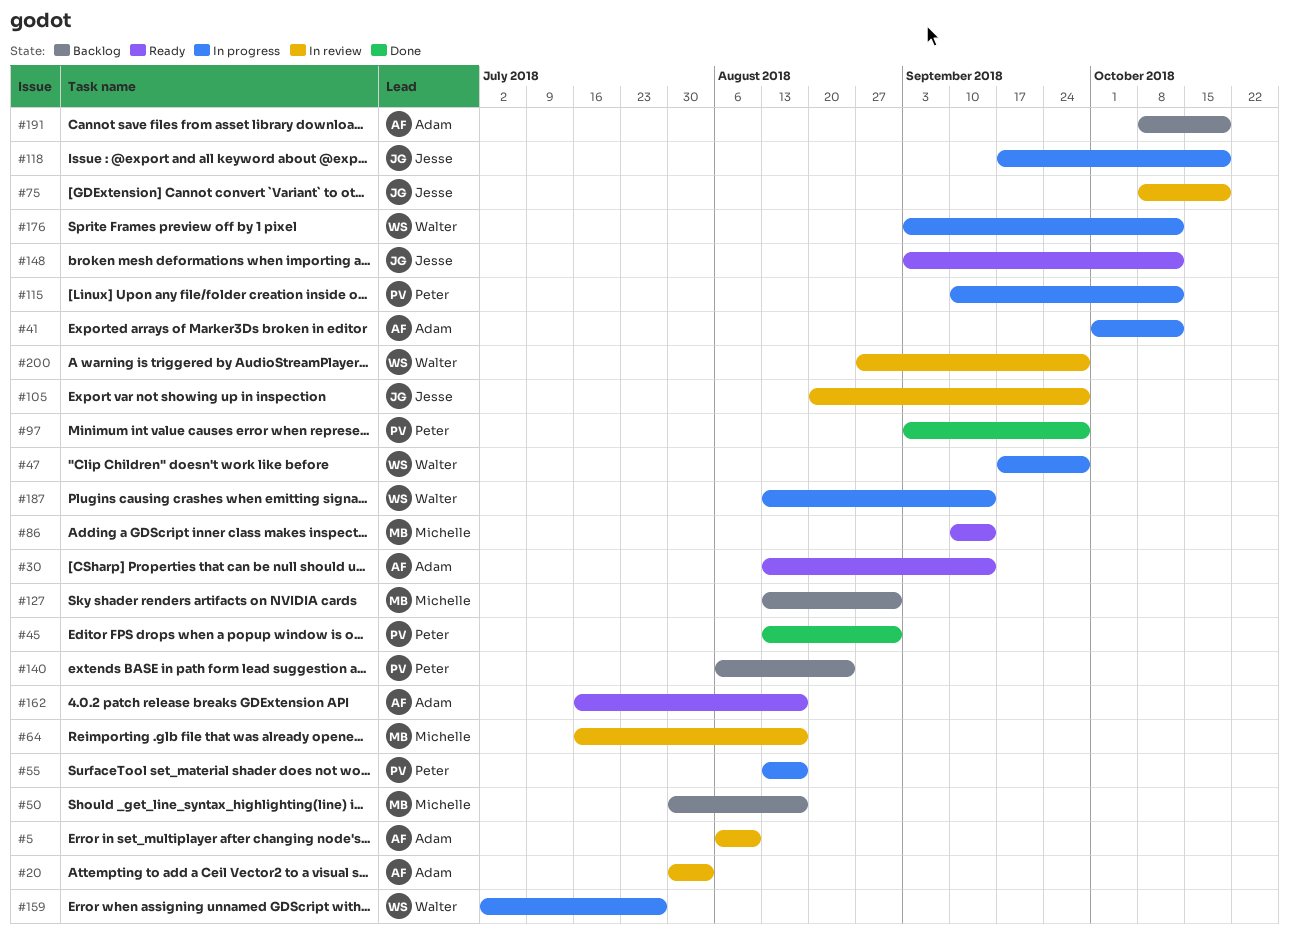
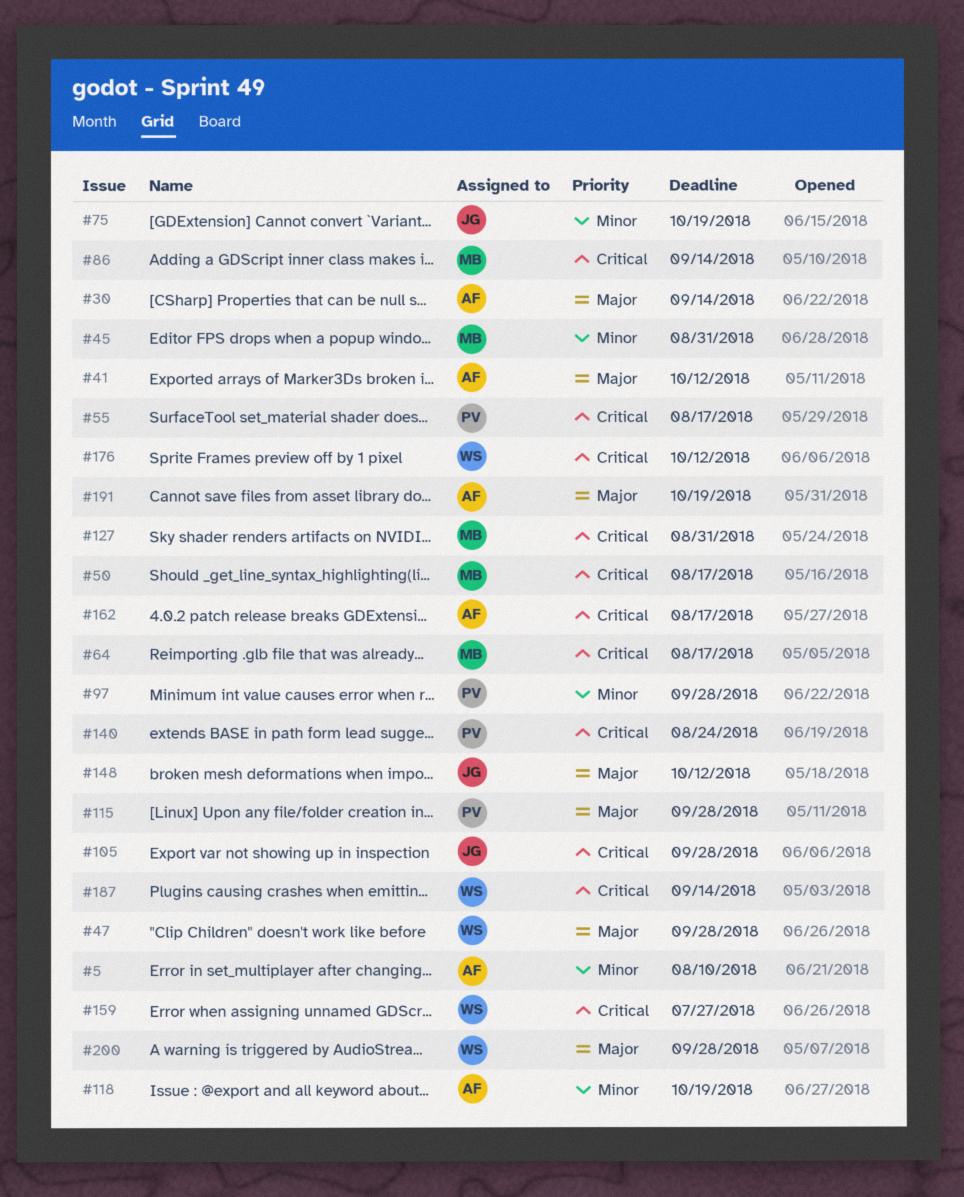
#20: present -> none
#45, owner: Peter -> Michelle
#115, due: Oct 12 -> Sep 28
#118, owner: Jesse -> Adam

